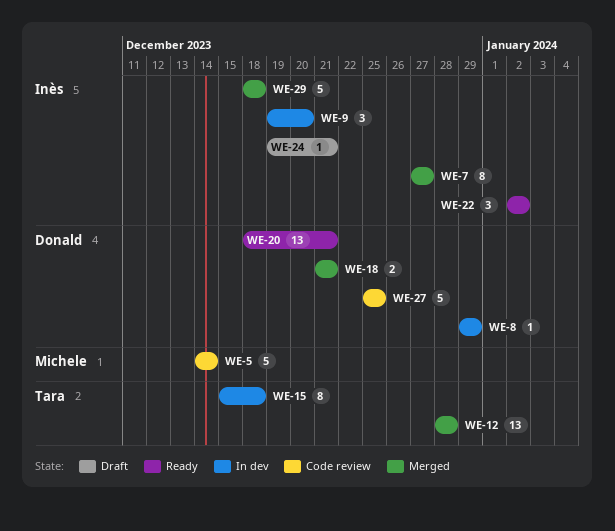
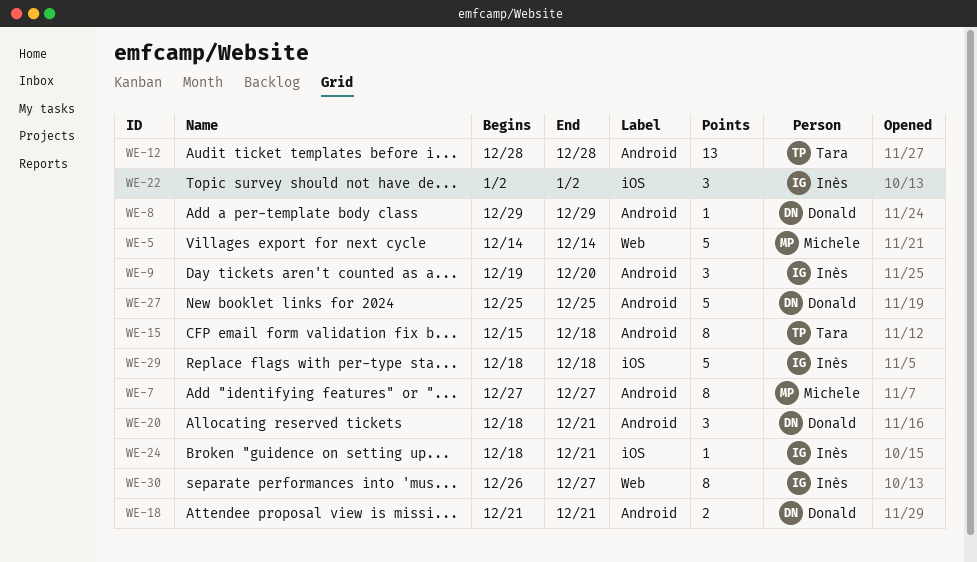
WE-7, owner: Inès -> Michele
WE-20, estimate: 13 -> 3
WE-24, start: Dec 19 -> Dec 18
WE-30: none -> present

